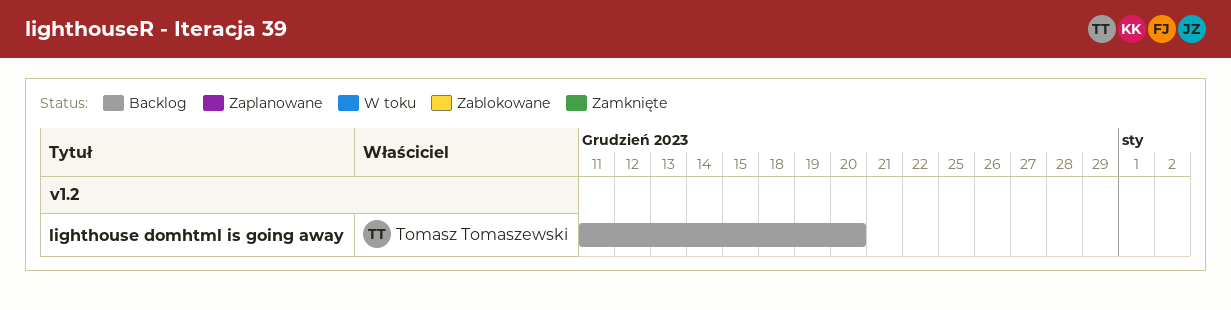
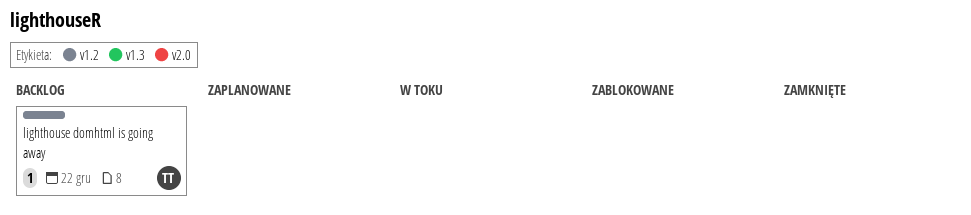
lighthouse domhtml is going away, due: Dec 20 -> Dec 22

